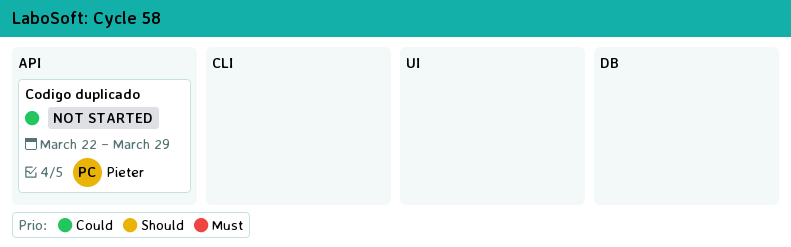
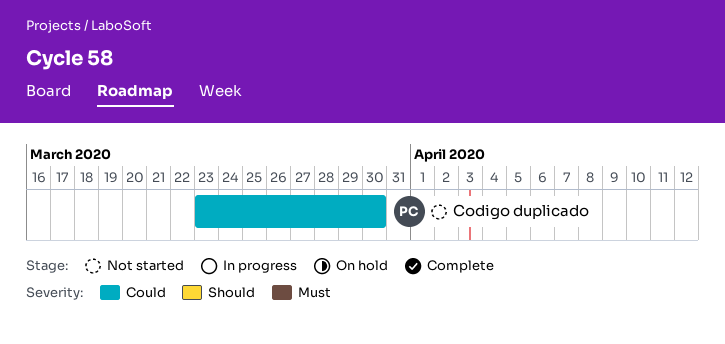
Codigo duplicado, start: Mar 22 -> Mar 23
Codigo duplicado, due: Mar 29 -> Mar 30

